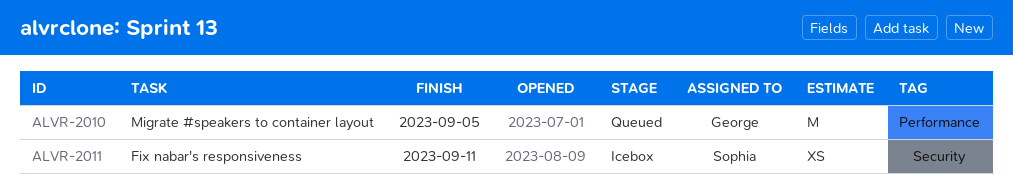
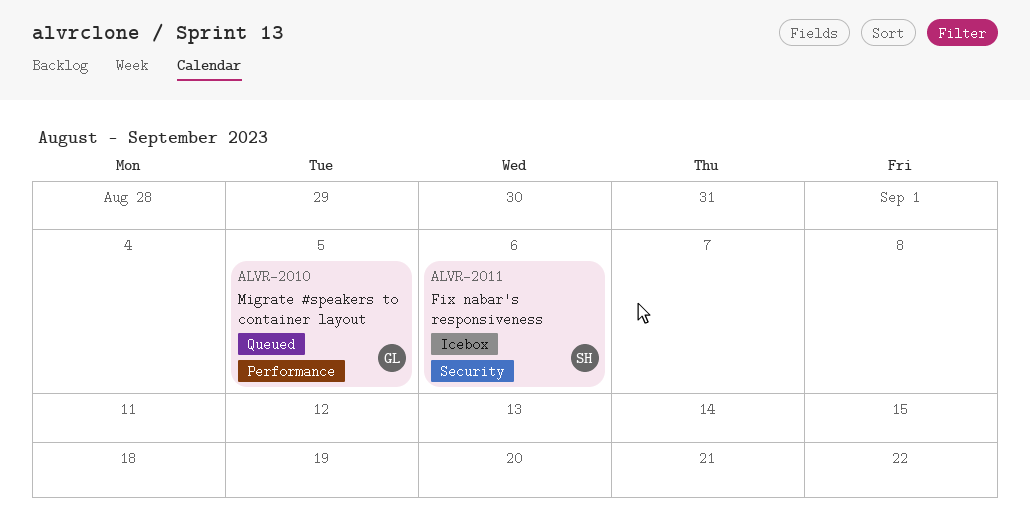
ALVR-2011, due: Sep 11 -> Sep 6

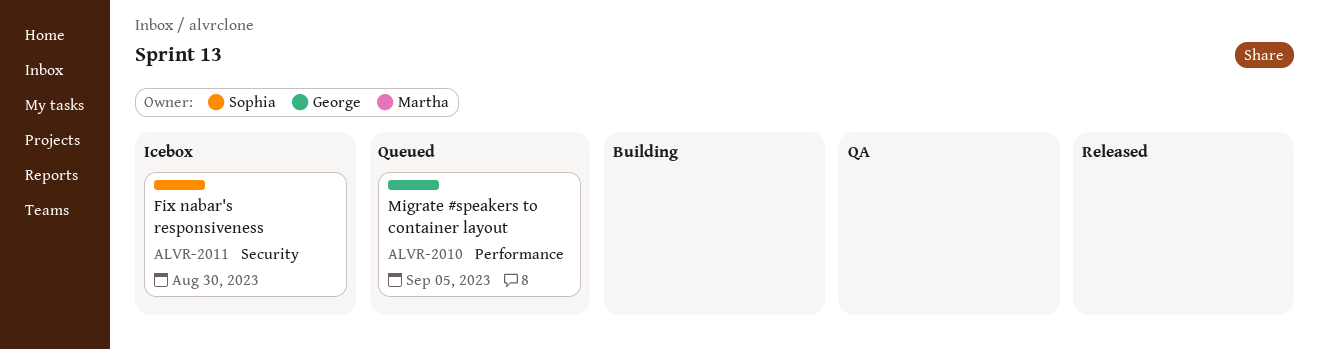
ALVR-2011, due: Sep 6 -> Aug 30

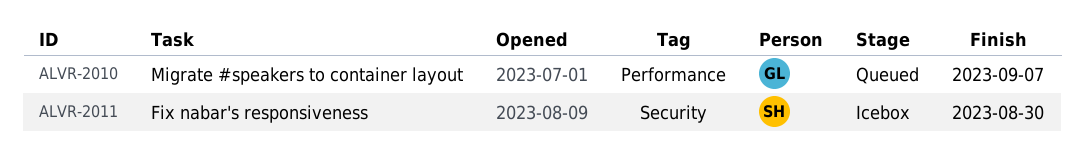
ALVR-2010, due: Sep 5 -> Sep 7

